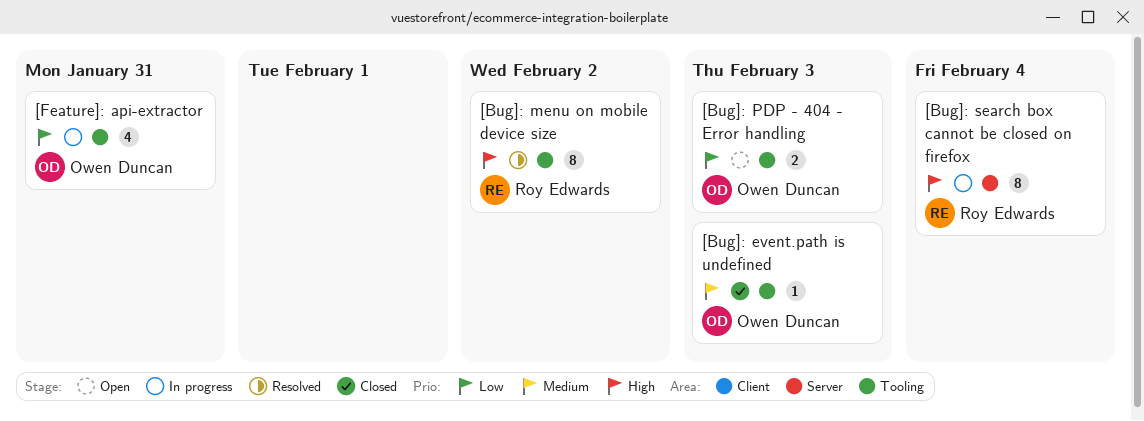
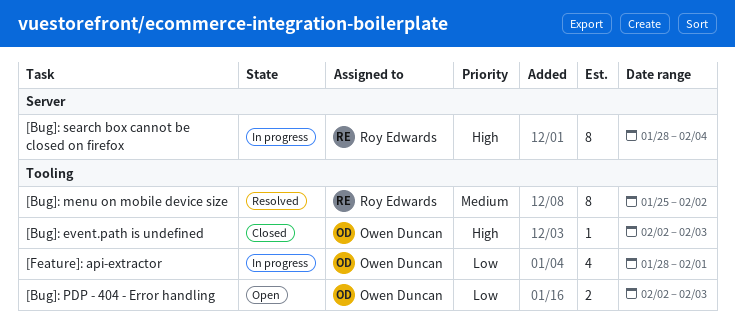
[Bug]: event.path is undefined, priority: Medium -> High
[Bug]: menu on mobile device size, priority: High -> Medium
[Feature]: api-extractor, due: Jan 31 -> Feb 1

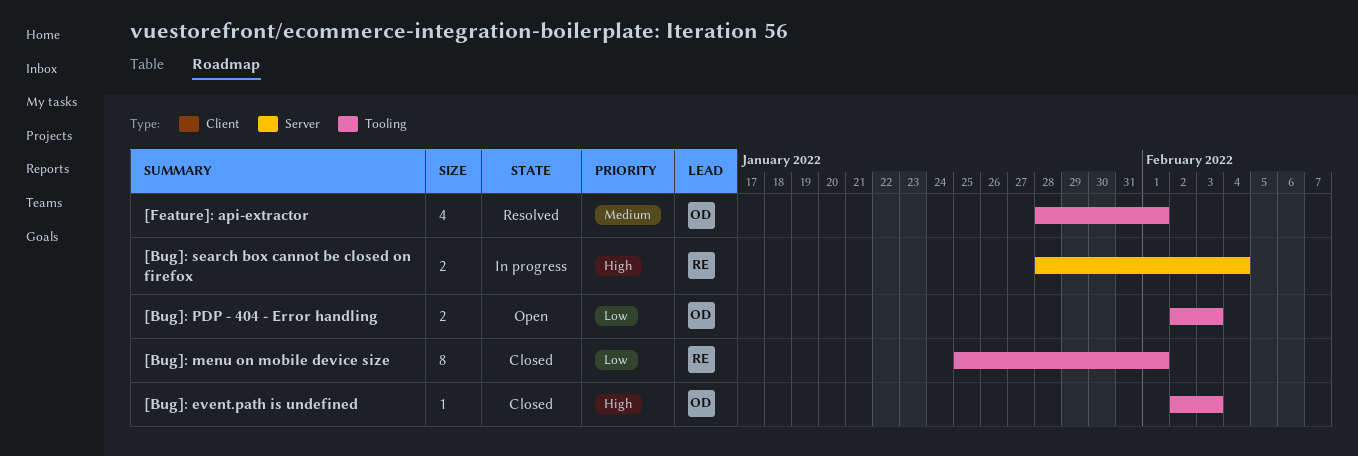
[Bug]: menu on mobile device size, status: Resolved -> Closed
[Bug]: menu on mobile device size, priority: Medium -> Low
[Bug]: menu on mobile device size, due: Feb 2 -> Feb 1
[Bug]: search box cannot be closed on firefox, estimate: 8 -> 2
[Feature]: api-extractor, status: In progress -> Resolved
[Feature]: api-extractor, priority: Low -> Medium

